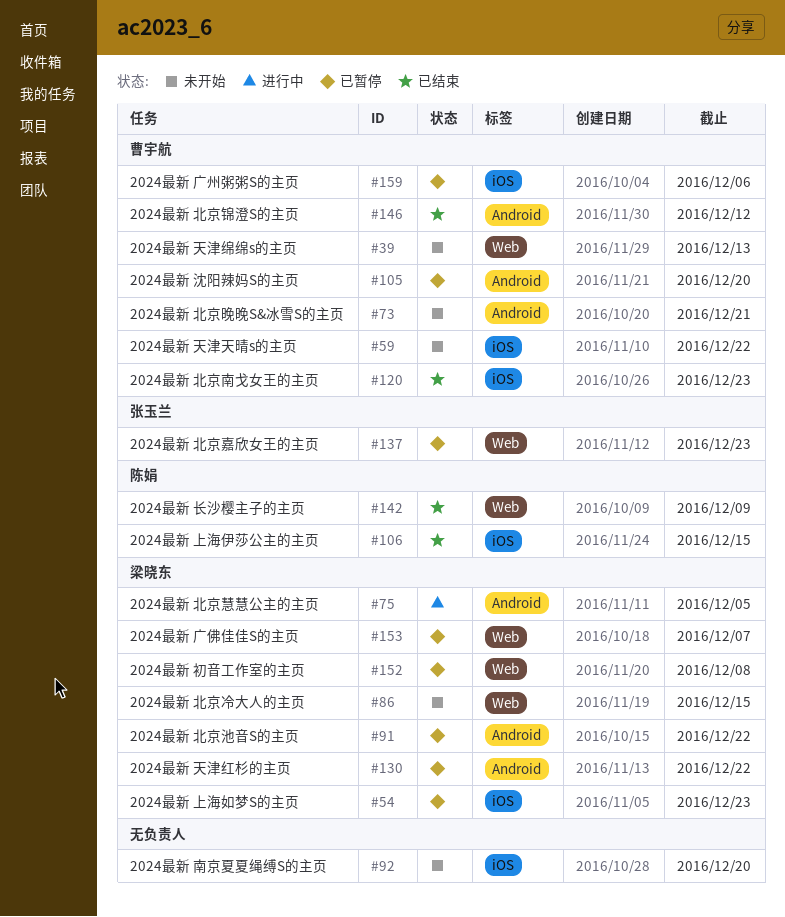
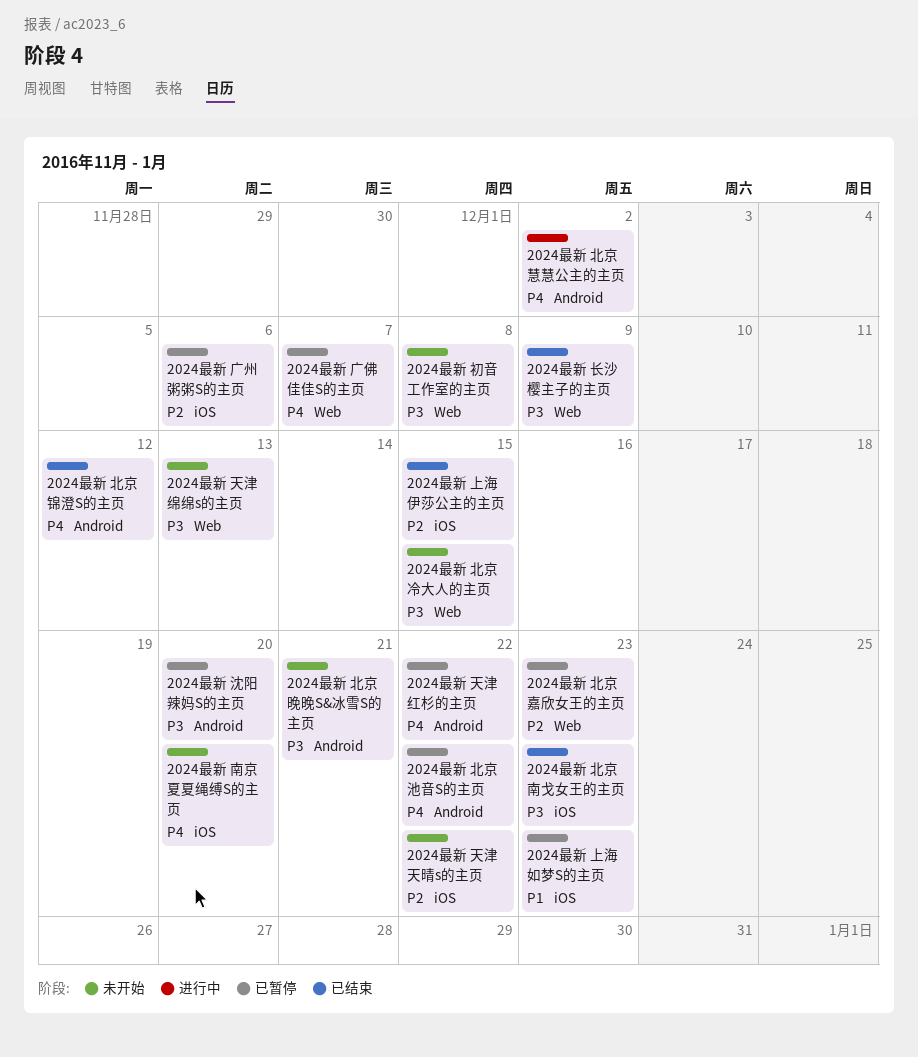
2024最新 初音工作室的主页, status: 已暂停 -> 未开始
2024最新 北京慧慧公主的主页, due: Dec 5 -> Dec 2

